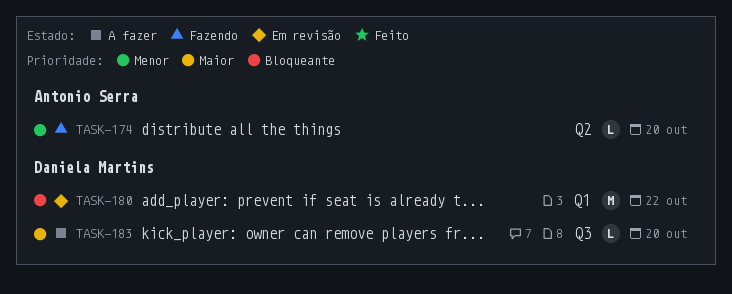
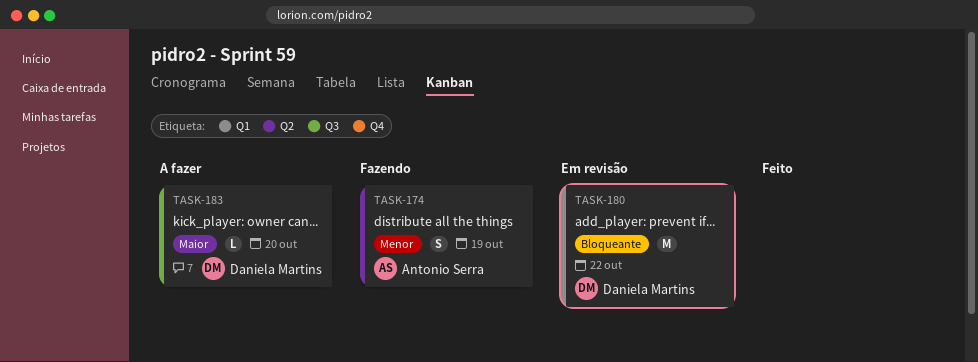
TASK-174, estimate: L -> S
TASK-174, due: Oct 20 -> Oct 19

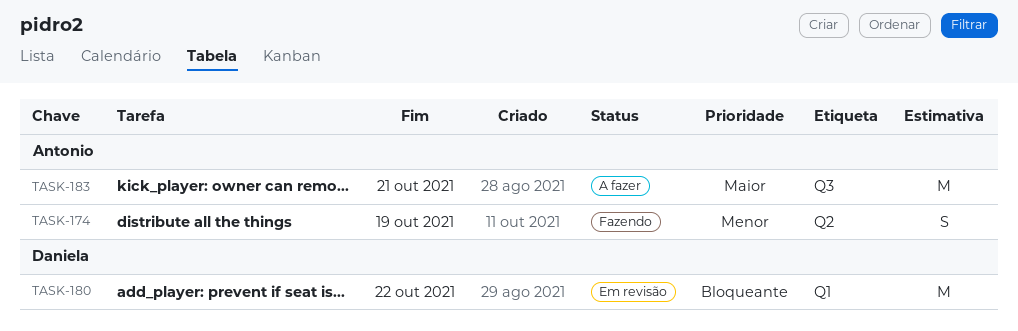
TASK-183, owner: Daniela Martins -> Antonio Serra
TASK-183, estimate: L -> M
TASK-183, due: Oct 20 -> Oct 21

